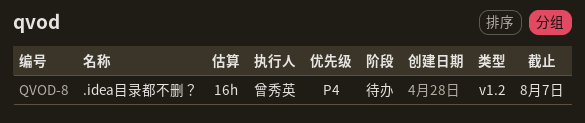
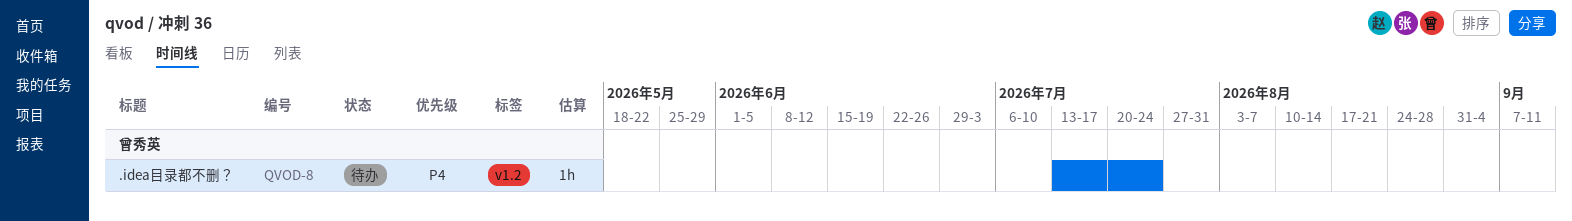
QVOD-8, estimate: 16h -> 1h
QVOD-8, due: Aug 7 -> Jul 24

